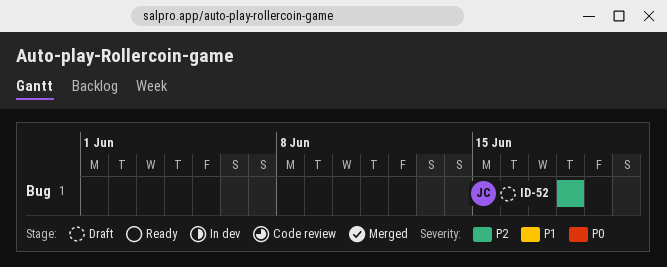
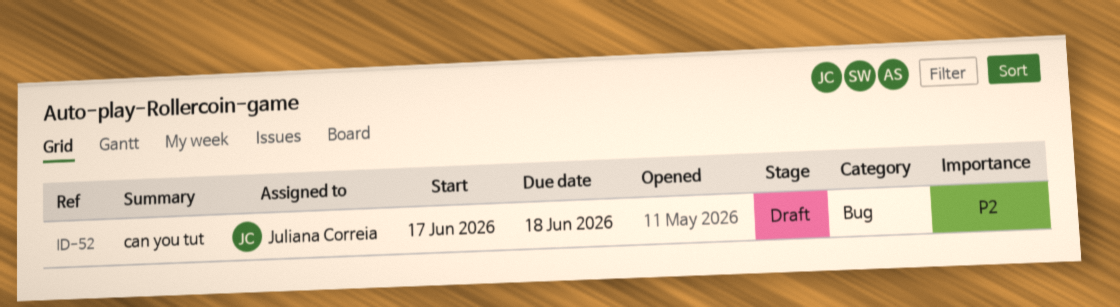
ID-52, start: Jun 18 -> Jun 17

